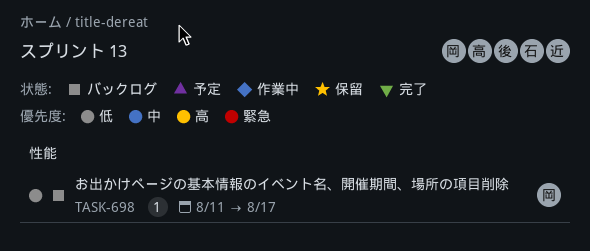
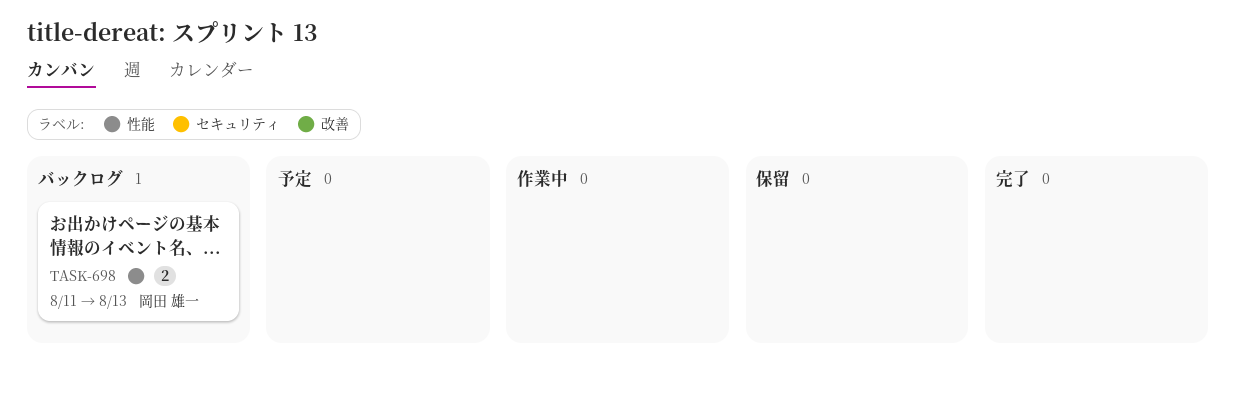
TASK-698, estimate: 1 -> 2
TASK-698, due: Aug 17 -> Aug 13

